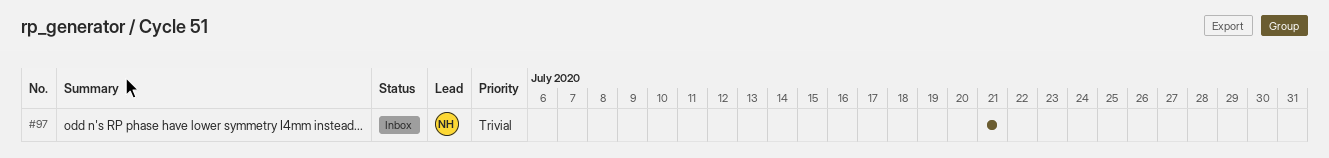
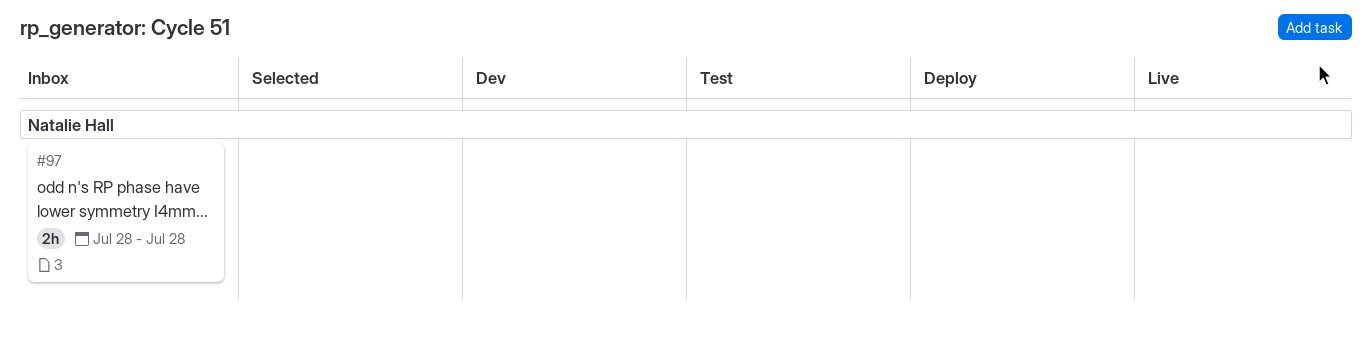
#97, start: Jul 21 -> Jul 28
#97, due: Jul 21 -> Jul 28

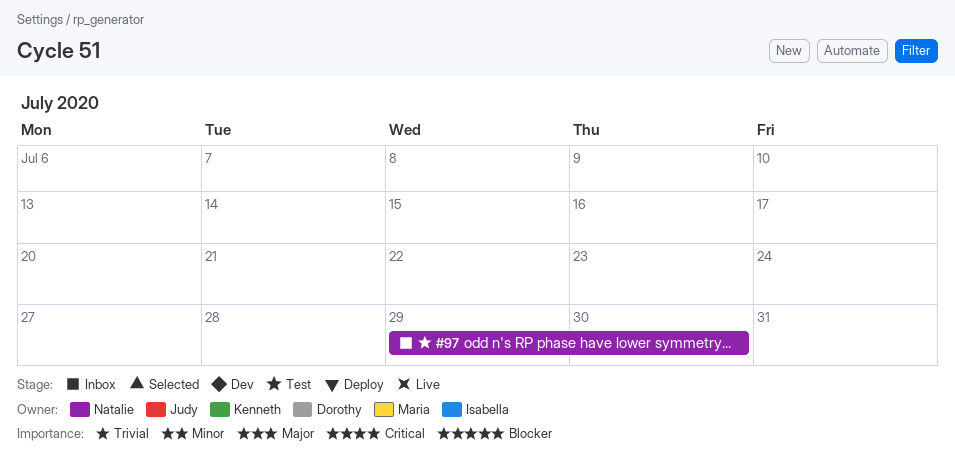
#97, start: Jul 28 -> Jul 29
#97, due: Jul 28 -> Jul 30

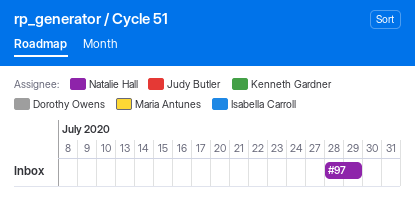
#97, start: Jul 29 -> Jul 28
#97, due: Jul 30 -> Jul 29

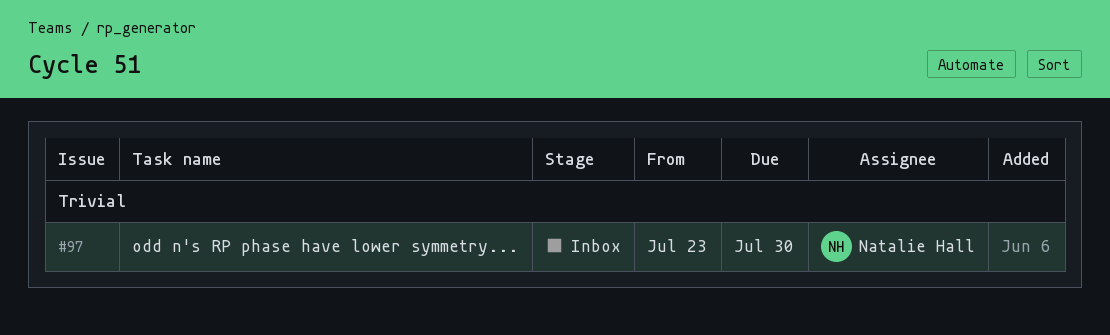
#97, start: Jul 28 -> Jul 23
#97, due: Jul 29 -> Jul 30

